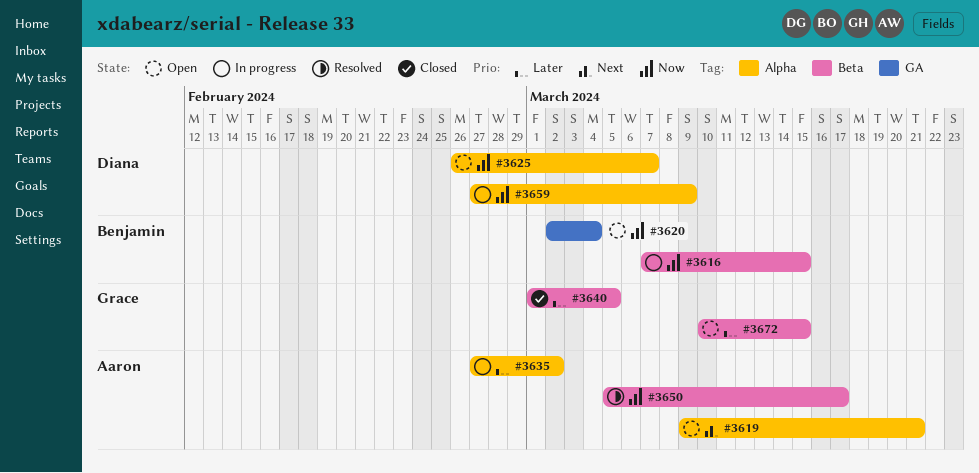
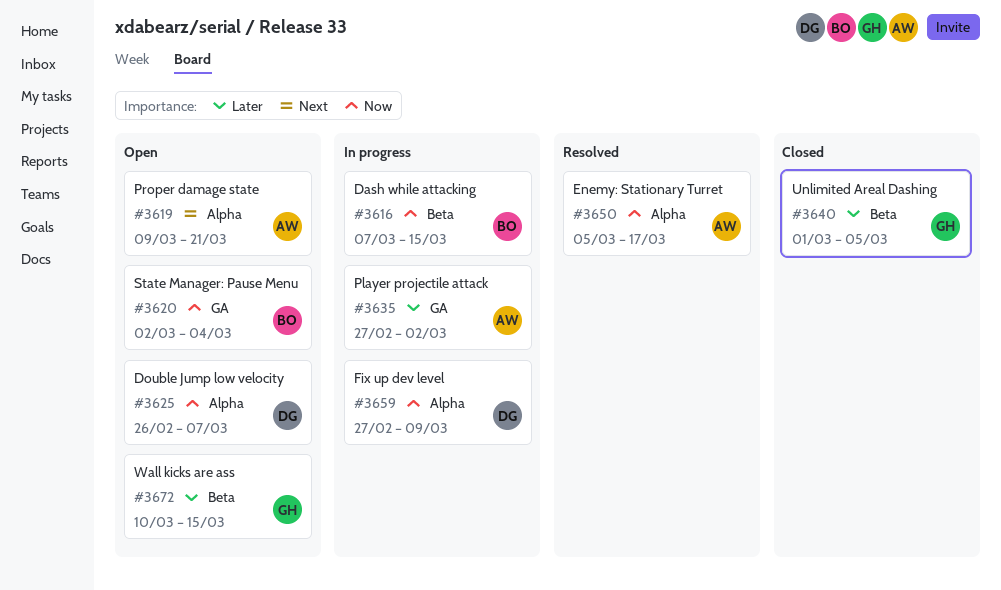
#3635, label: Alpha -> GA
#3650, label: Beta -> Alpha

